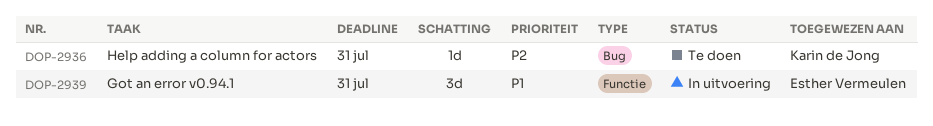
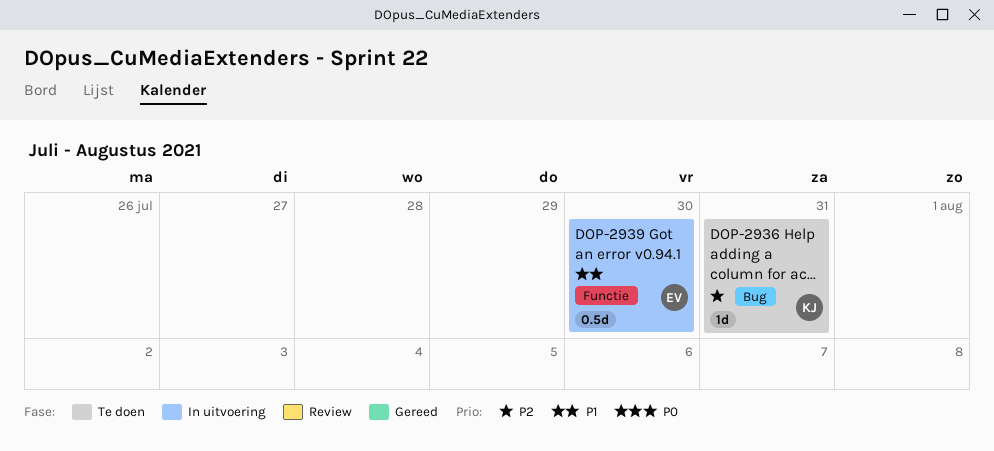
DOP-2939, estimate: 3d -> 0.5d
DOP-2939, due: Jul 31 -> Jul 30

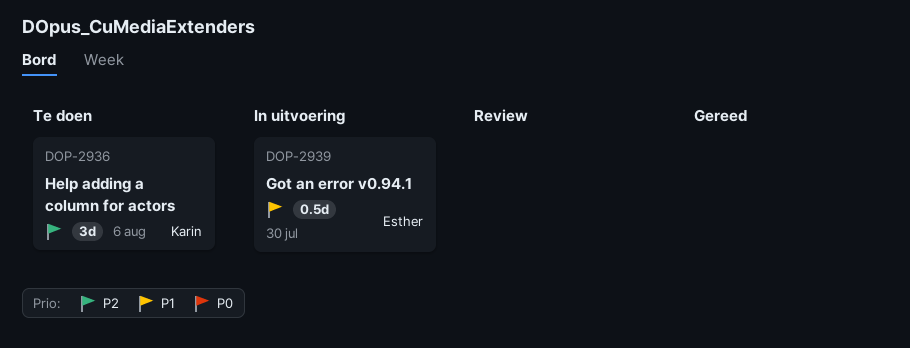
DOP-2936, estimate: 1d -> 3d
DOP-2936, due: Jul 31 -> Aug 6

